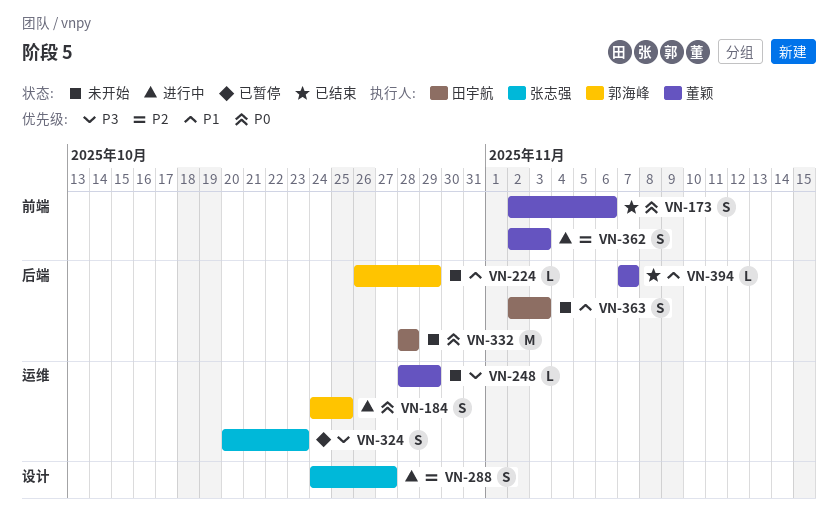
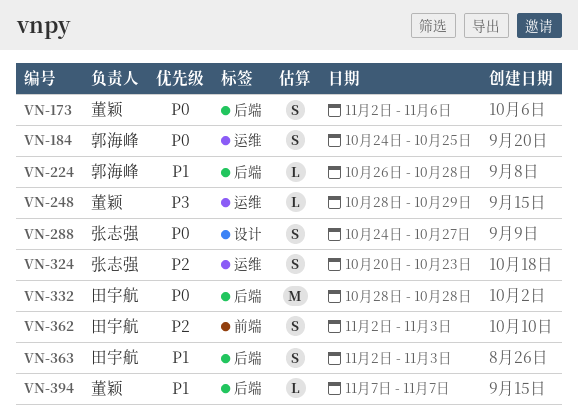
VN-173, label: 前端 -> 后端
VN-224, due: Oct 29 -> Oct 28
VN-288, priority: P2 -> P0
VN-324, priority: P3 -> P2
VN-362, owner: 董颖 -> 田宇航

